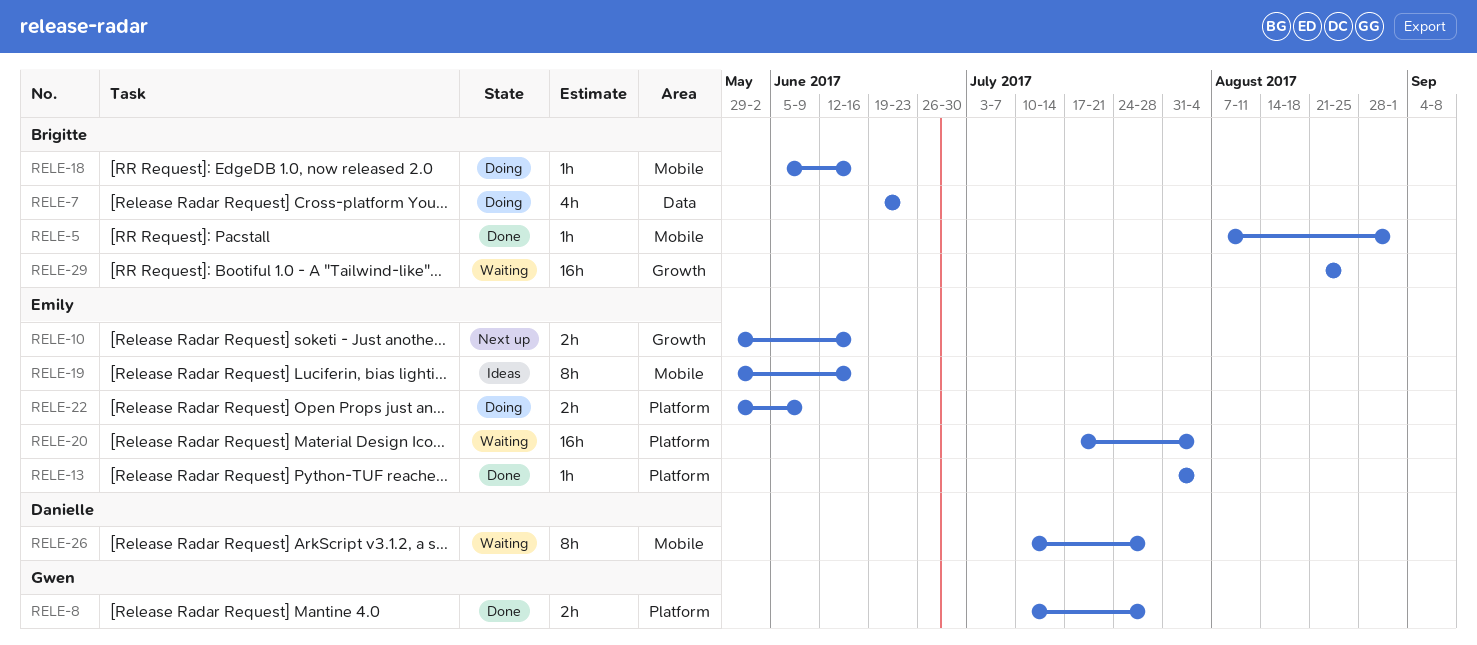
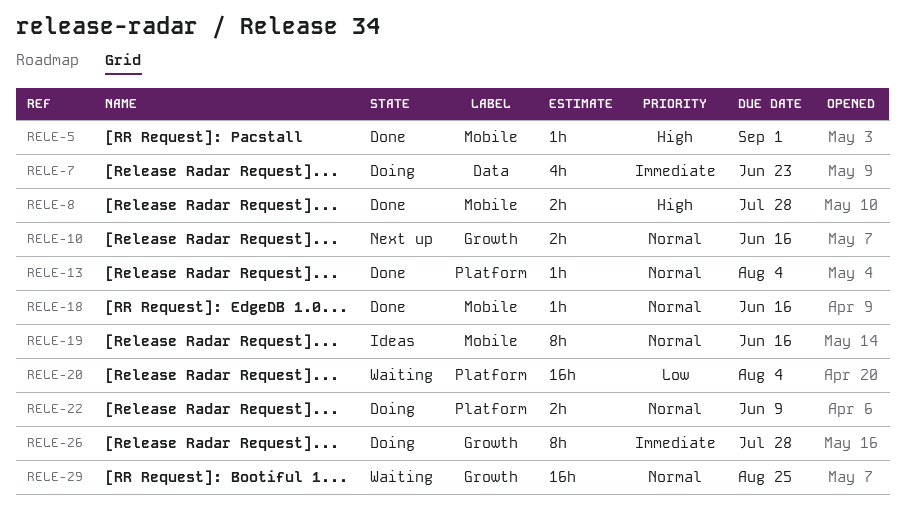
RELE-8, label: Platform -> Mobile
RELE-18, status: Doing -> Done
RELE-26, status: Waiting -> Doing
RELE-26, label: Mobile -> Growth

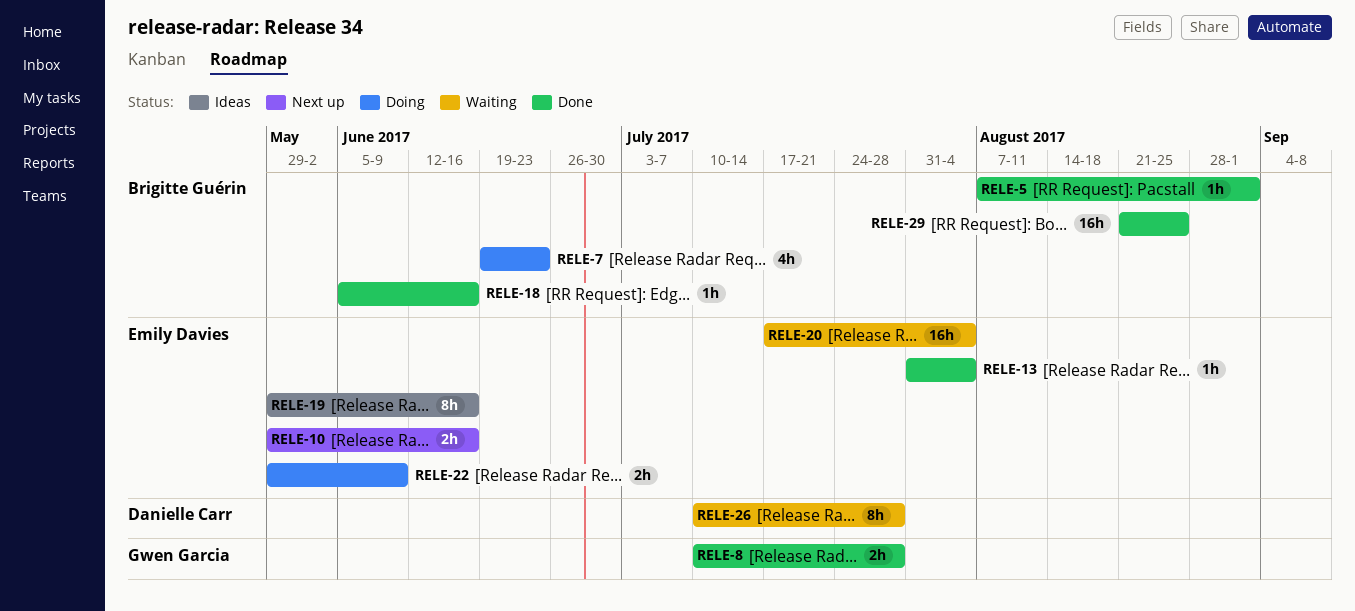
RELE-26, status: Doing -> Waiting
RELE-29, status: Waiting -> Done

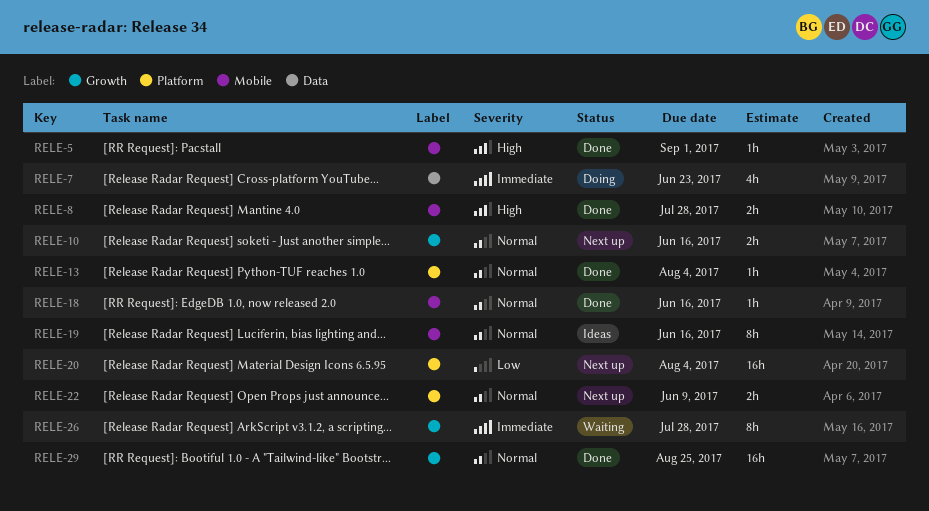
RELE-20, status: Waiting -> Next up
RELE-22, status: Doing -> Next up

